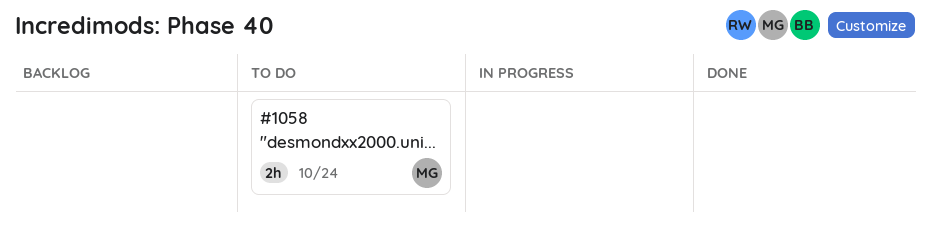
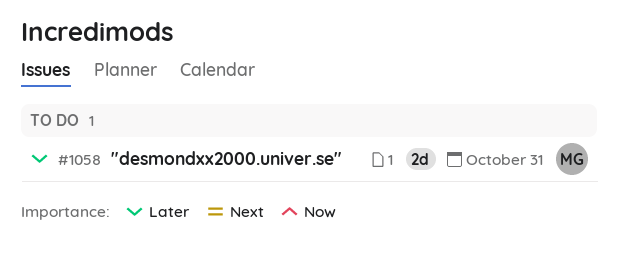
#1058, estimate: 2h -> 2d
#1058, due: Oct 24 -> Oct 31

